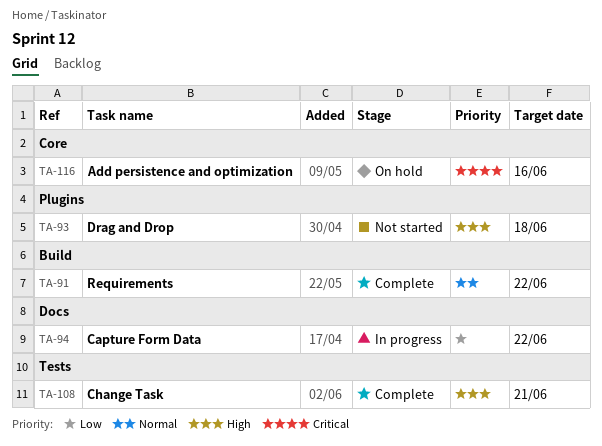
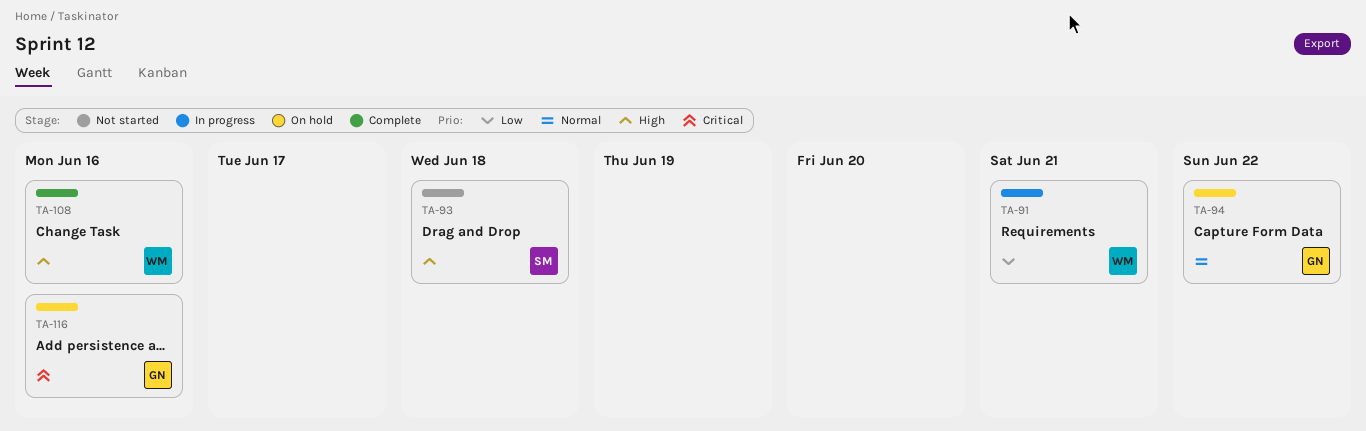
TA-91, status: Complete -> In progress
TA-91, priority: Normal -> Low
TA-91, due: Jun 22 -> Jun 21
TA-94, status: In progress -> On hold
TA-94, priority: Low -> Normal
TA-108, due: Jun 21 -> Jun 16

